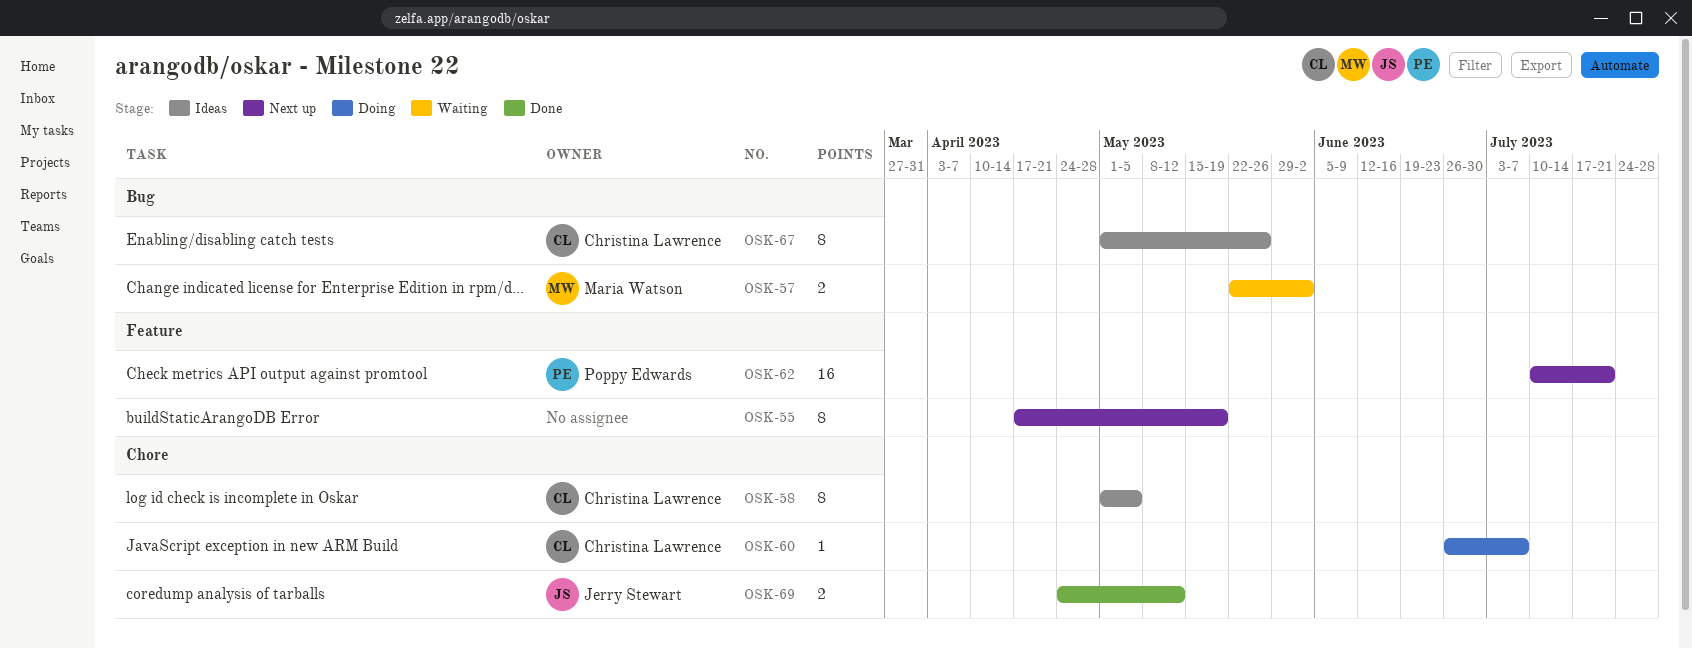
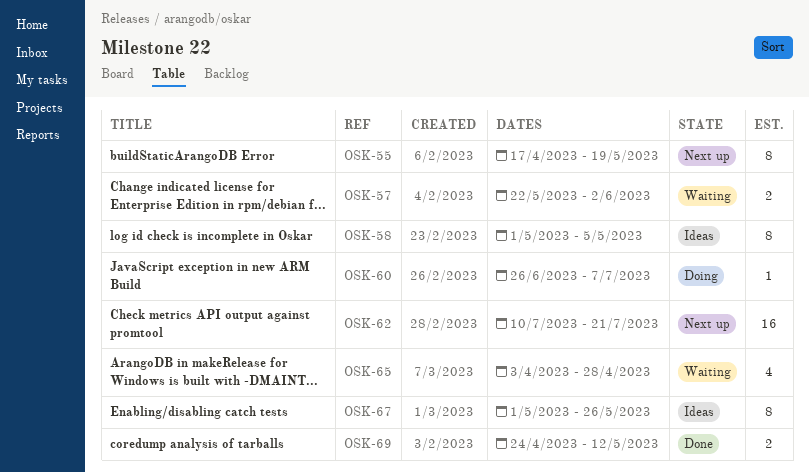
OSK-65: none -> present

